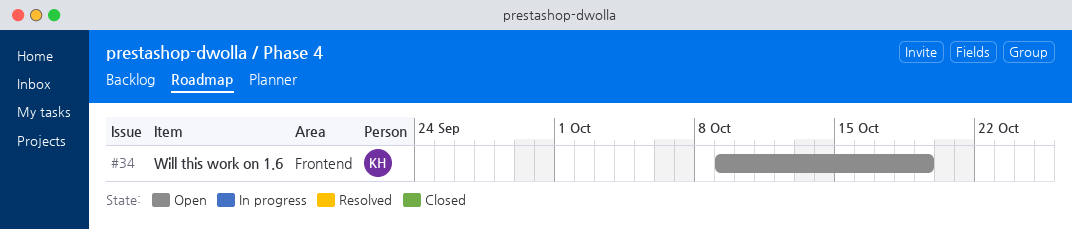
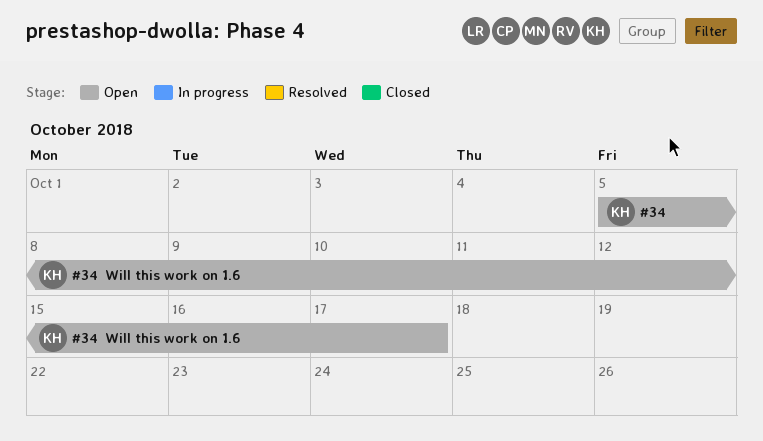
#34, start: Oct 9 -> Oct 5
#34, due: Oct 19 -> Oct 17

